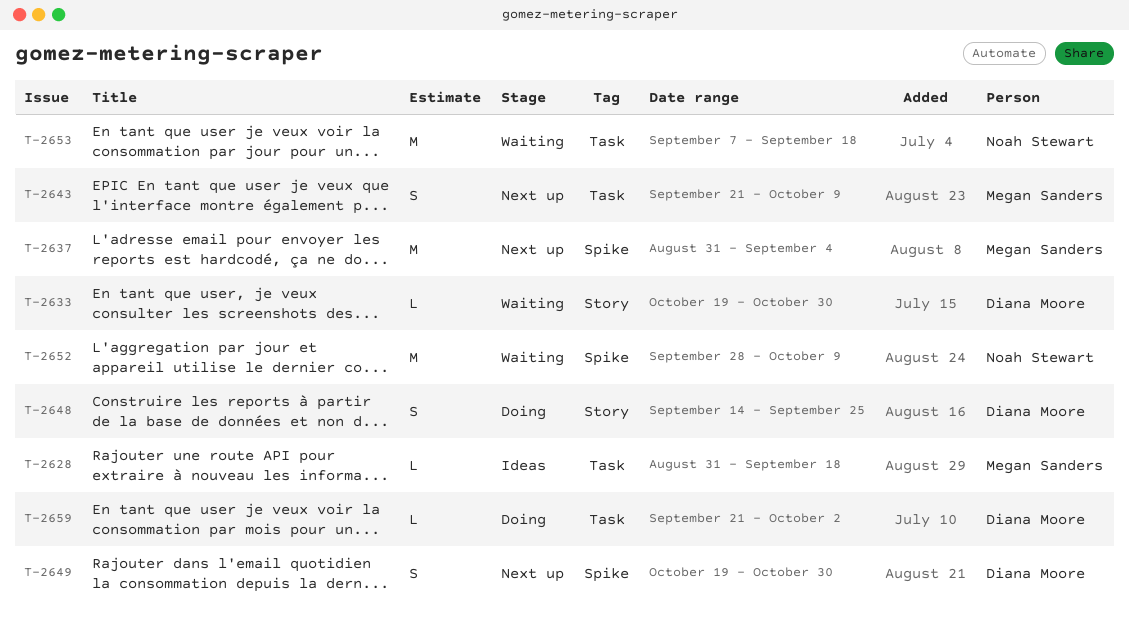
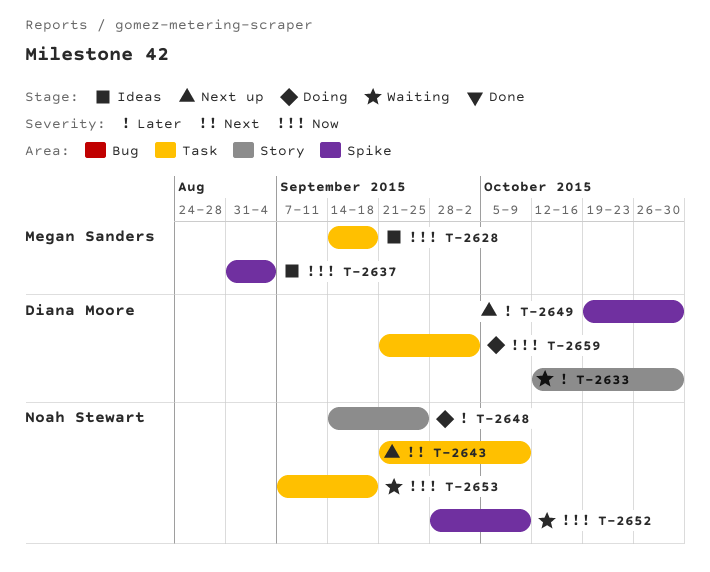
T-2628, start: Aug 31 -> Sep 14
T-2633, start: Oct 19 -> Oct 12
T-2637, status: Next up -> Ideas
T-2643, owner: Megan Sanders -> Noah Stewart
T-2648, owner: Diana Moore -> Noah Stewart

